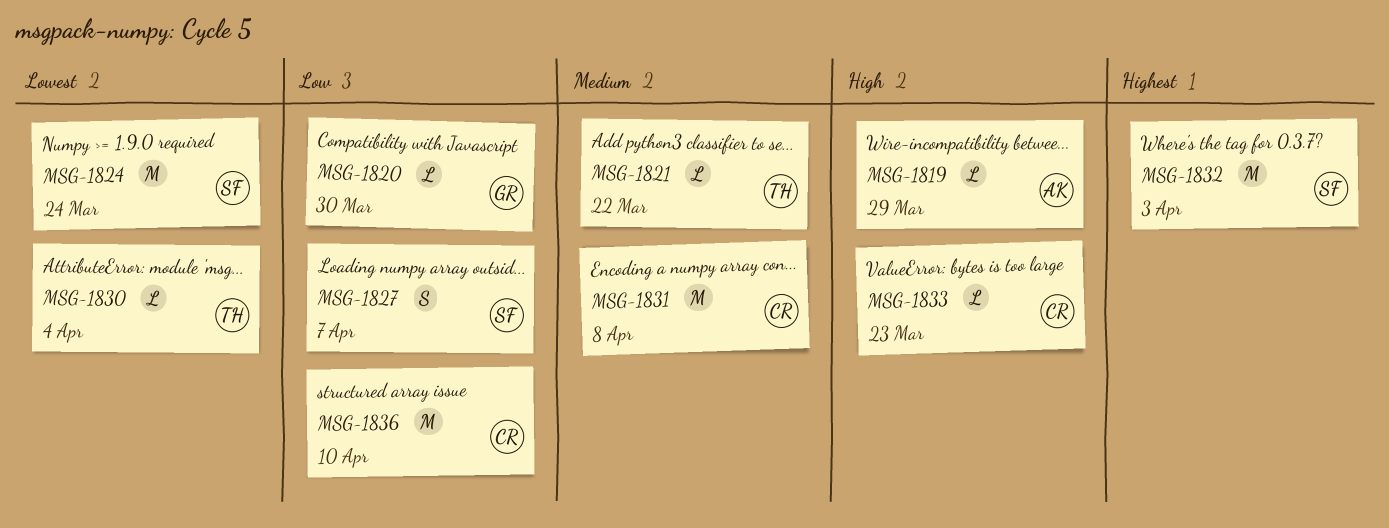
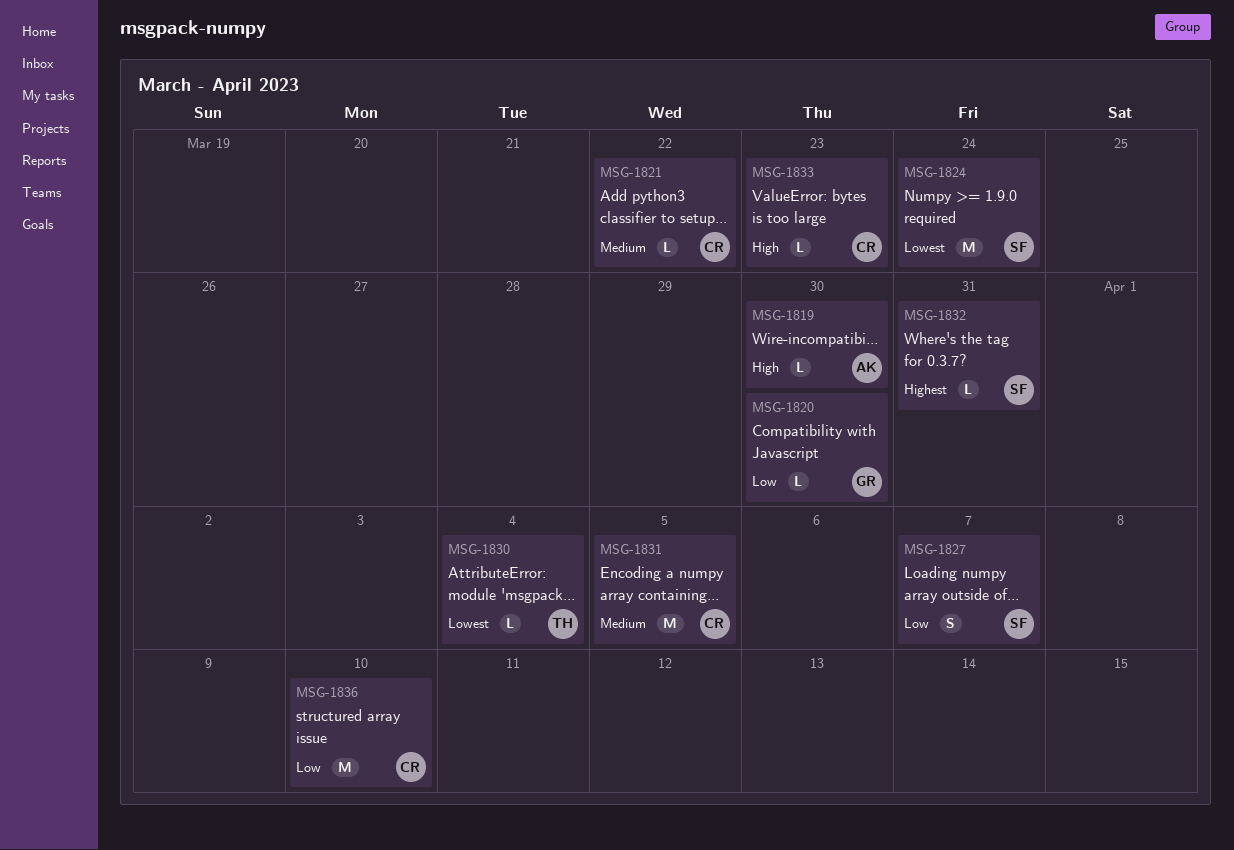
MSG-1819, due: Mar 29 -> Mar 30
MSG-1821, owner: TH -> CR
MSG-1831, due: Apr 8 -> Apr 5
MSG-1832, estimate: M -> L
MSG-1832, due: Apr 3 -> Mar 31

